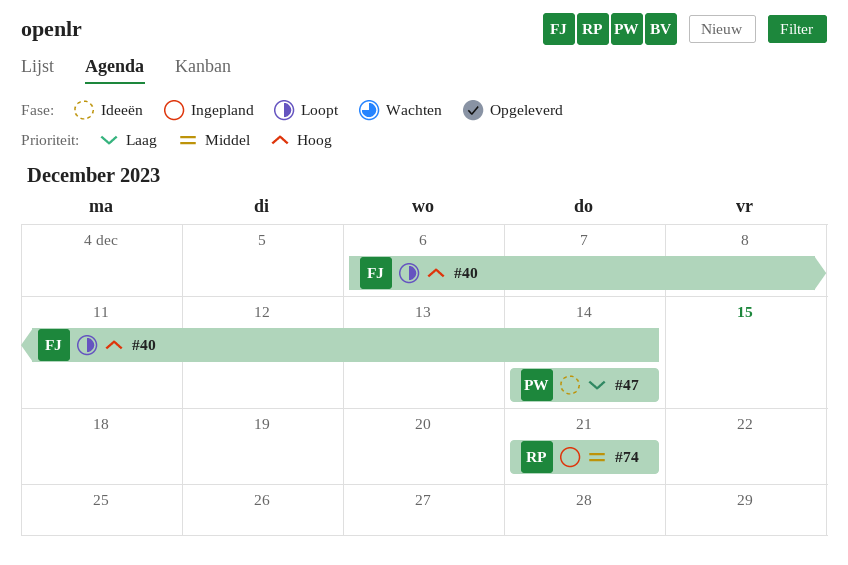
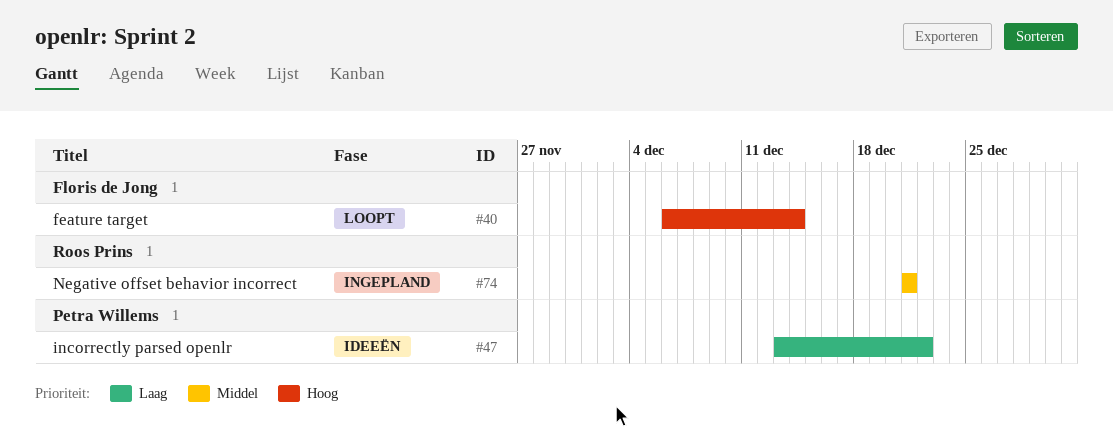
#47, start: Dec 14 -> Dec 13
#47, due: Dec 14 -> Dec 22

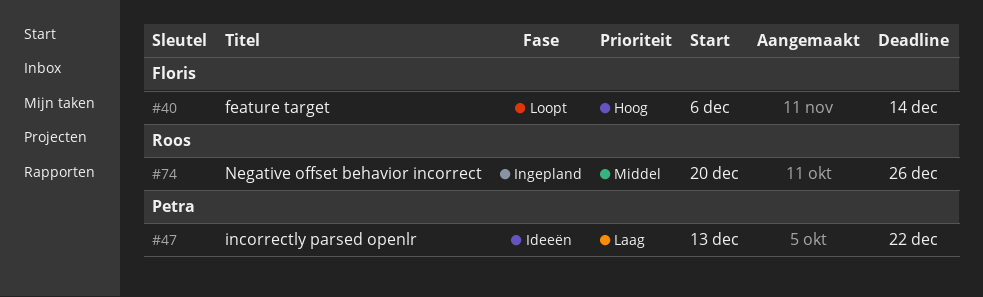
#74, start: Dec 21 -> Dec 20
#74, due: Dec 21 -> Dec 26

